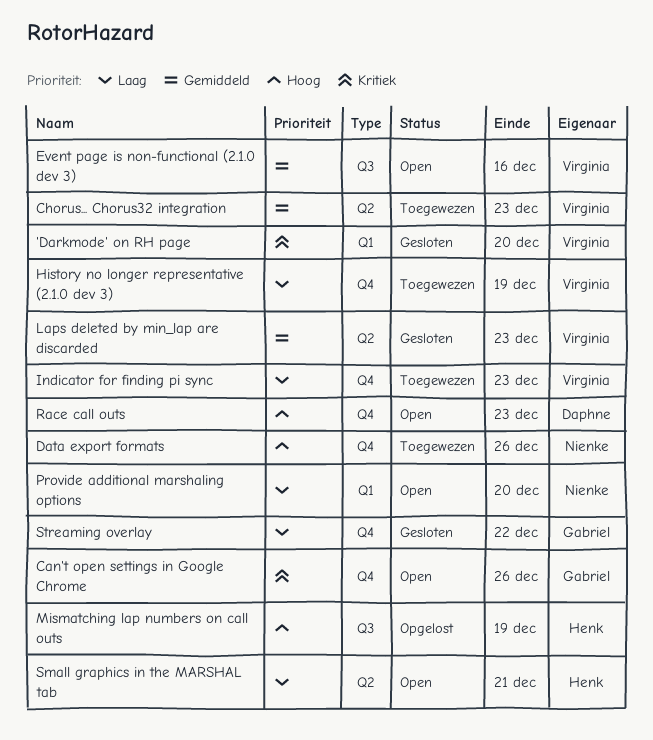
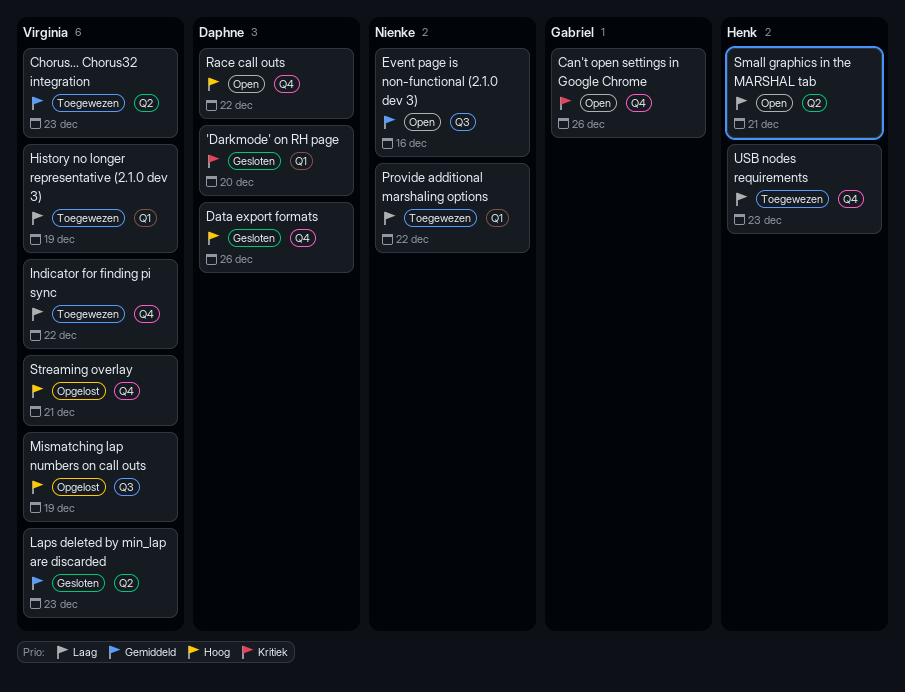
'Darkmode' on RH page, owner: Virginia -> Daphne
Data export formats, status: Toegewezen -> Gesloten
Data export formats, owner: Nienke -> Daphne
Event page is non-functional (2.1.0 dev 3), owner: Virginia -> Nienke
History no longer representative (2.1.0 dev 3), label: Q4 -> Q1
Indicator for finding pi sync, due: Dec 23 -> Dec 22
Mismatching lap numbers on call outs, owner: Henk -> Virginia
Provide additional marshaling options, status: Open -> Toegewezen
Provide additional marshaling options, due: Dec 20 -> Dec 22
Race call outs, due: Dec 23 -> Dec 22
Streaming overlay, status: Gesloten -> Opgelost
Streaming overlay, owner: Gabriel -> Virginia
Streaming overlay, priority: Laag -> Hoog
Streaming overlay, due: Dec 22 -> Dec 21
USB nodes requirements: none -> present

